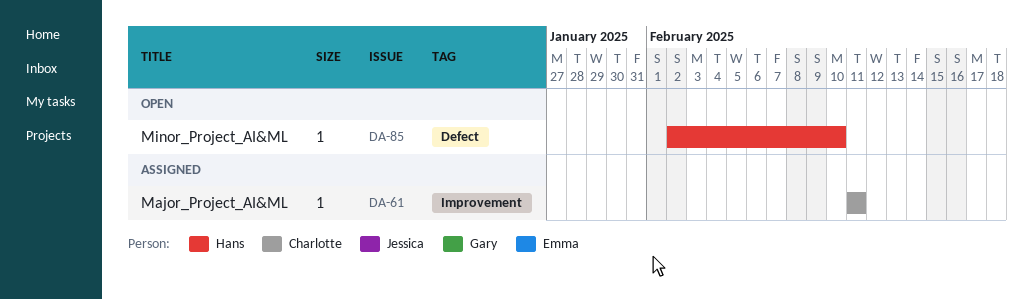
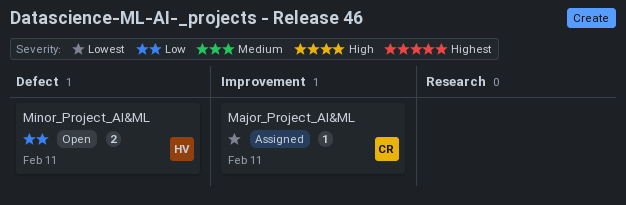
Minor_Project_AI&ML, estimate: 1 -> 2
Minor_Project_AI&ML, due: Feb 10 -> Feb 11

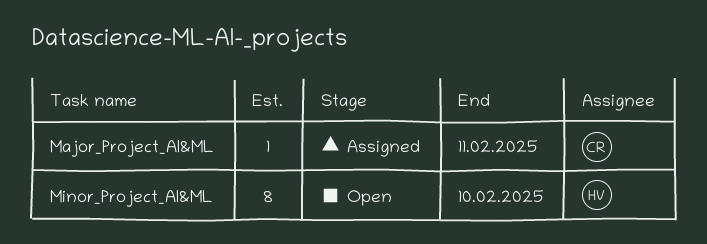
Minor_Project_AI&ML, estimate: 2 -> 8
Minor_Project_AI&ML, due: Feb 11 -> Feb 10

